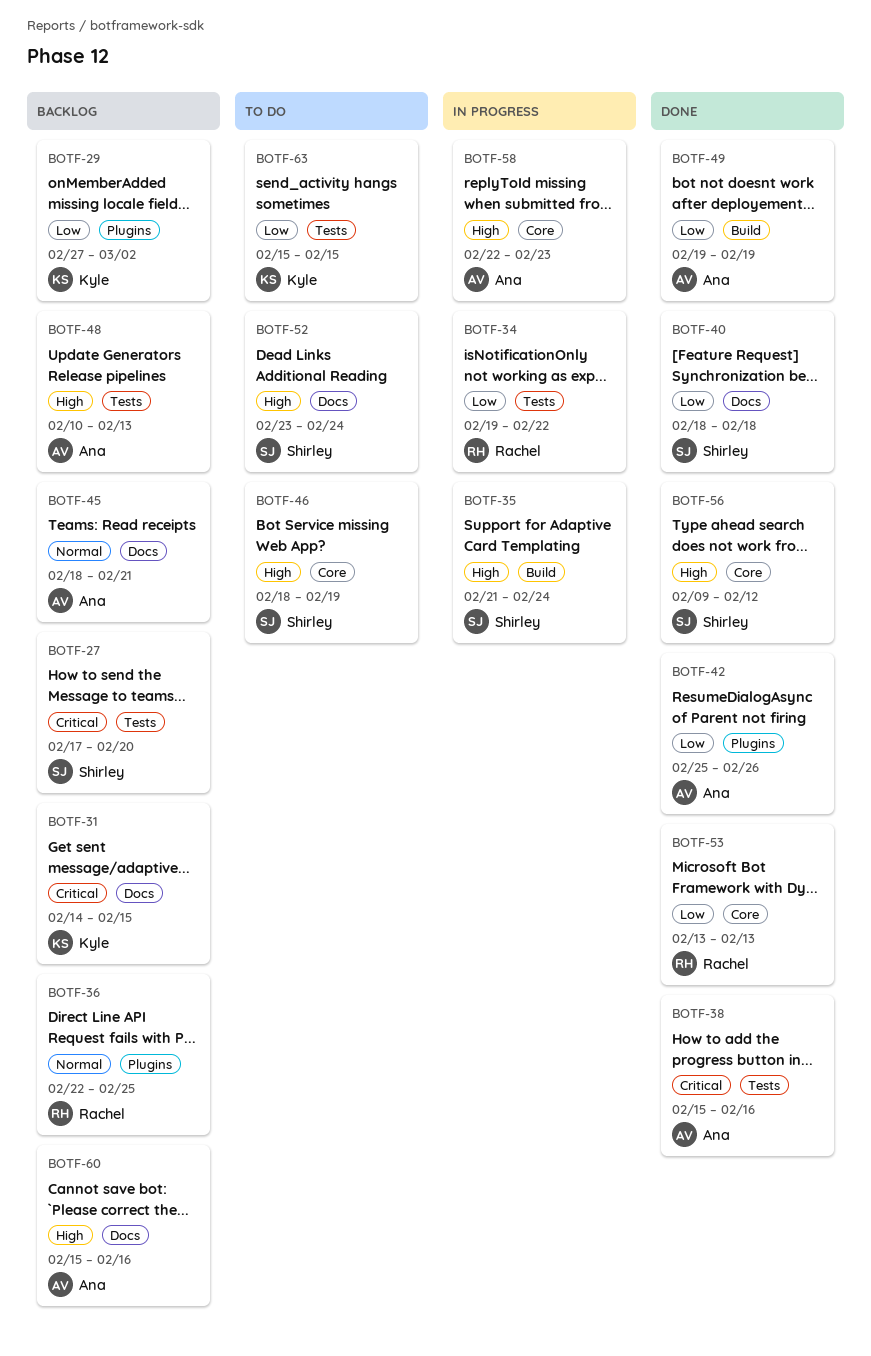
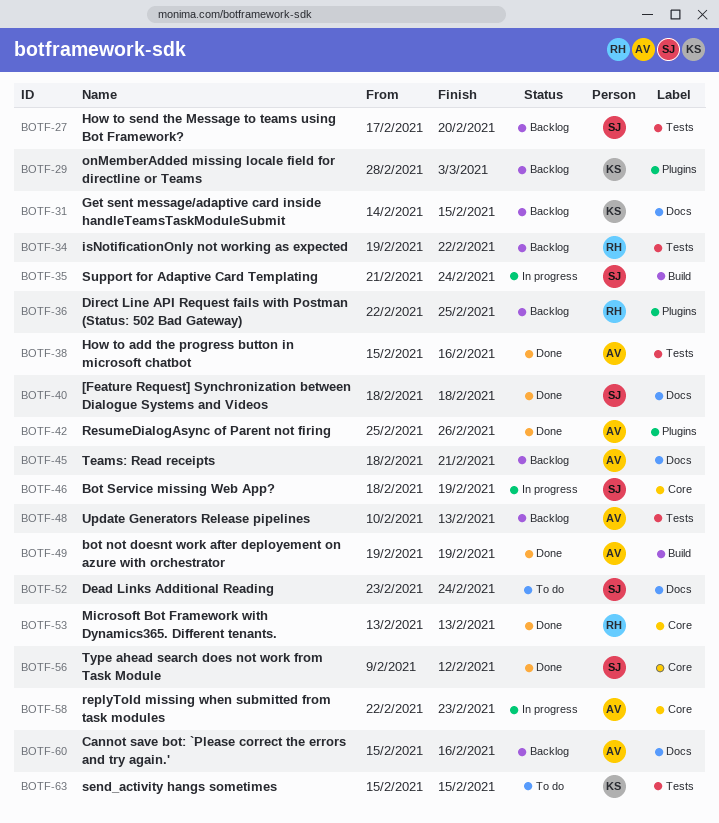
BOTF-29, start: Feb 27 -> Feb 28
BOTF-29, due: Mar 2 -> Mar 3
BOTF-34, status: In progress -> Backlog
BOTF-46, status: To do -> In progress

